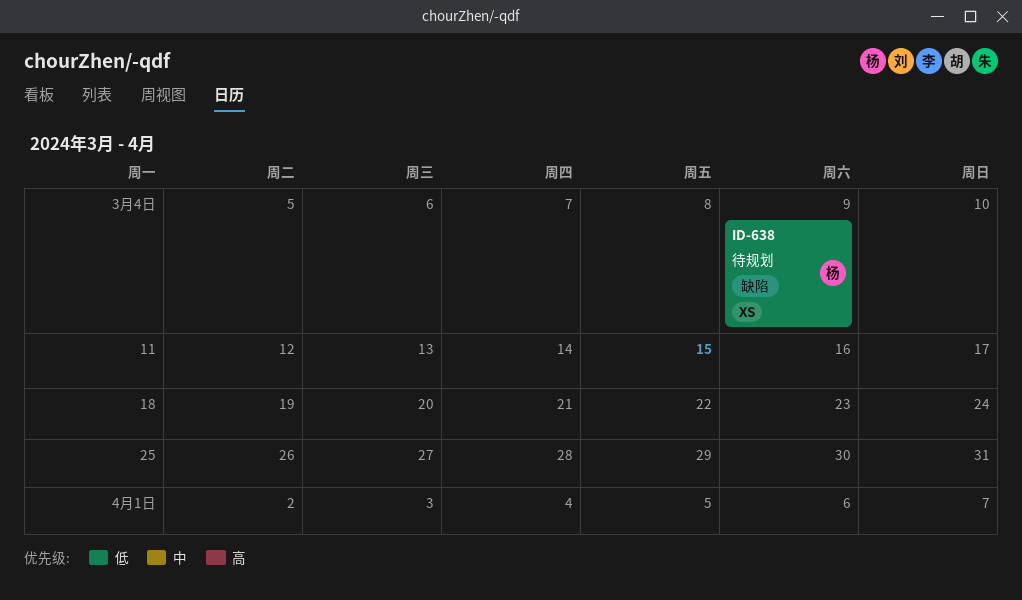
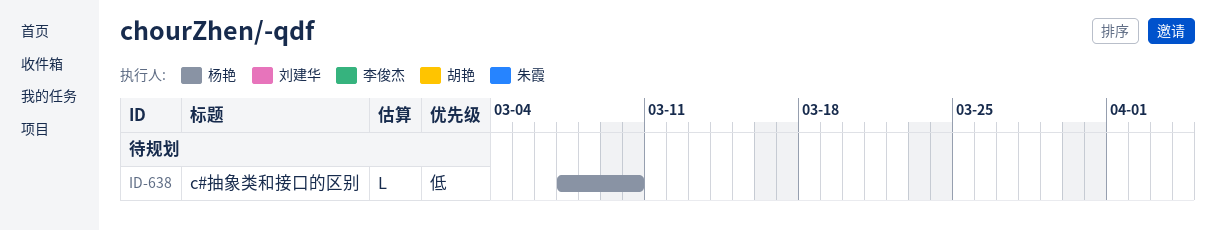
ID-638, estimate: XS -> L
ID-638, due: Mar 9 -> Mar 10

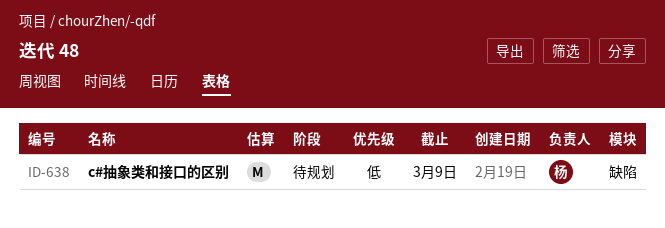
ID-638, estimate: L -> M
ID-638, due: Mar 10 -> Mar 9

